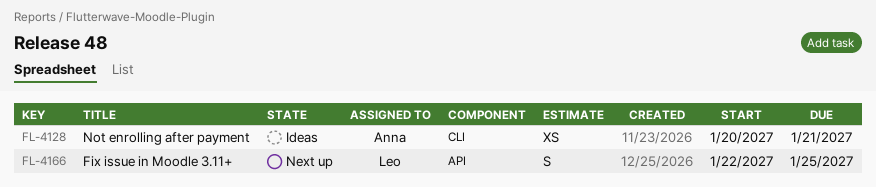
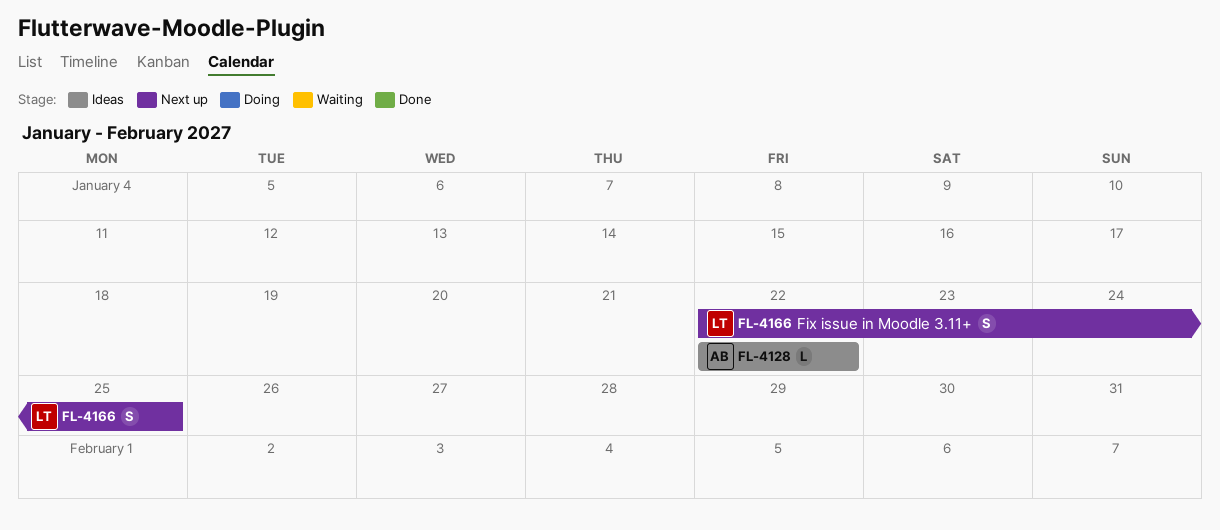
FL-4128, estimate: XS -> L
FL-4128, start: Jan 20 -> Jan 22
FL-4128, due: Jan 21 -> Jan 22

